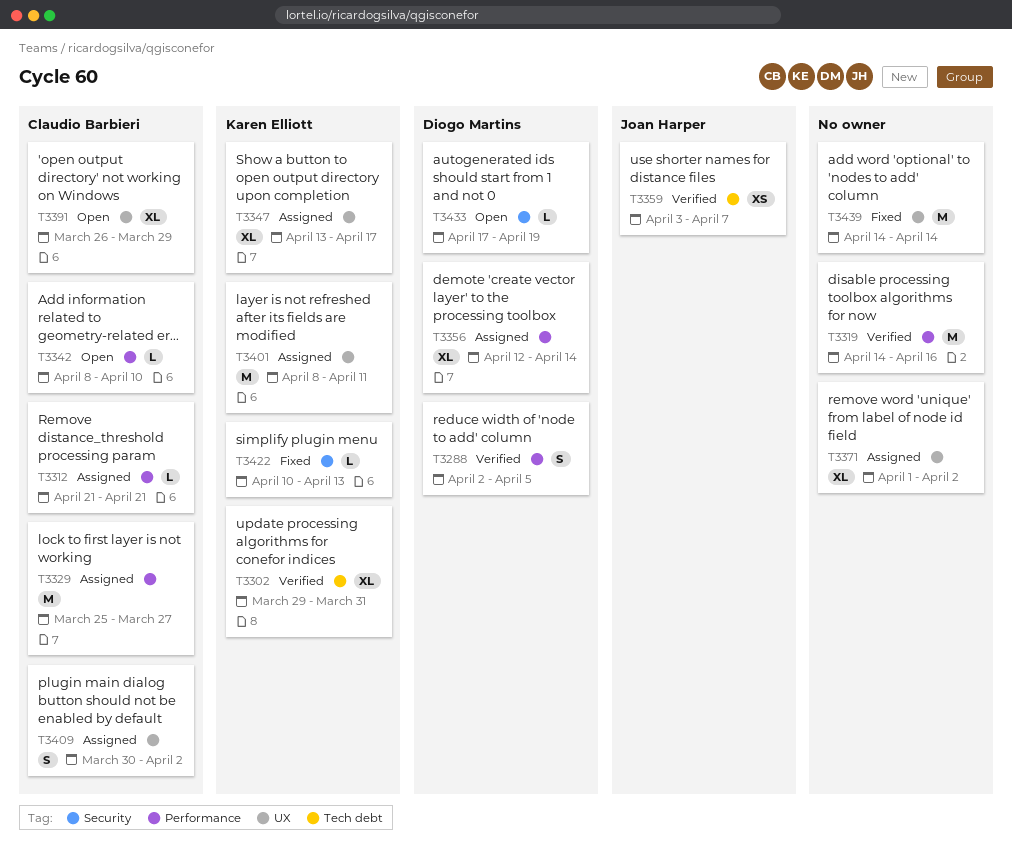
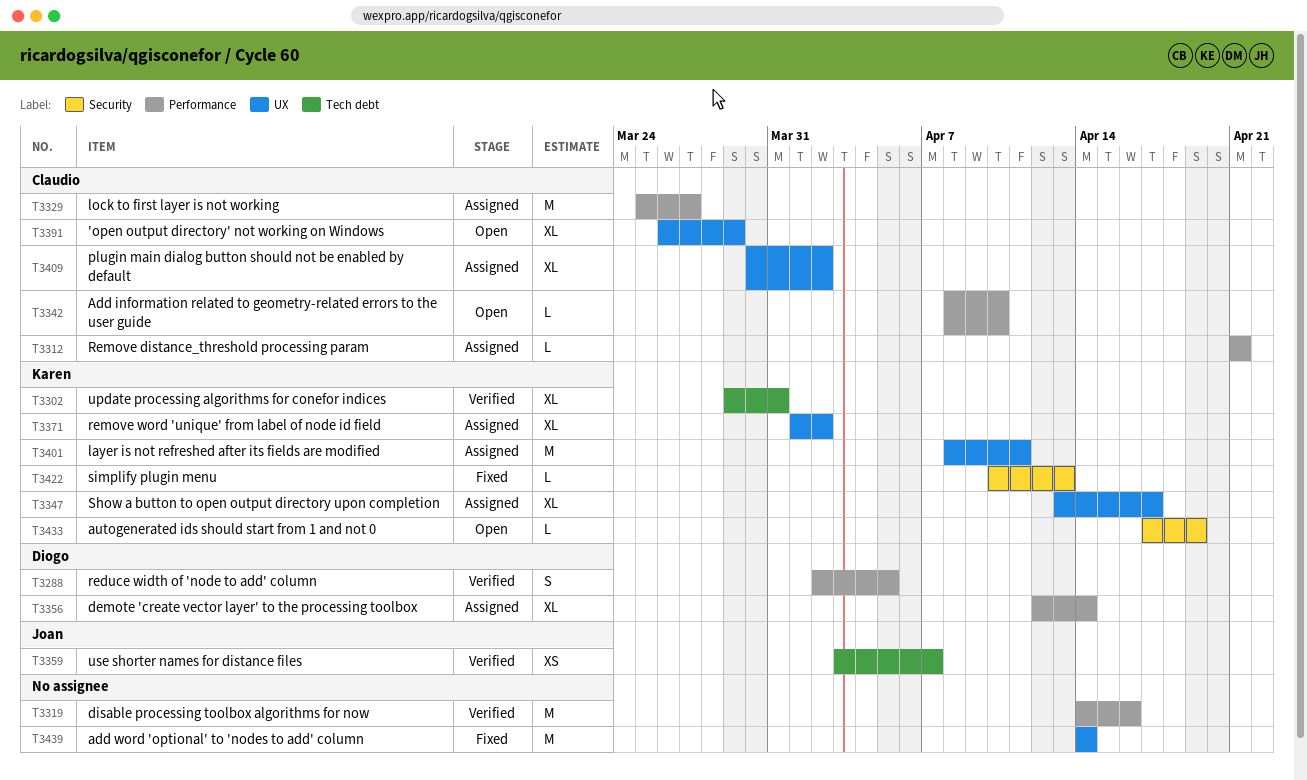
T3371, owner: none -> Karen Elliott
T3409, estimate: S -> XL
T3433, owner: Diogo Martins -> Karen Elliott

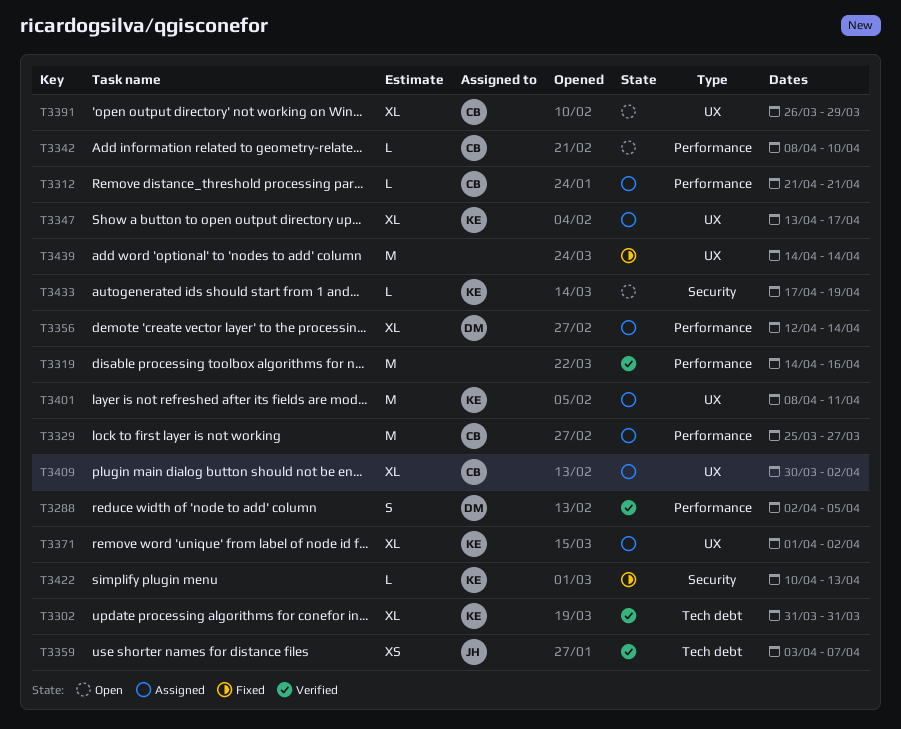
T3302, start: Mar 29 -> Mar 31

